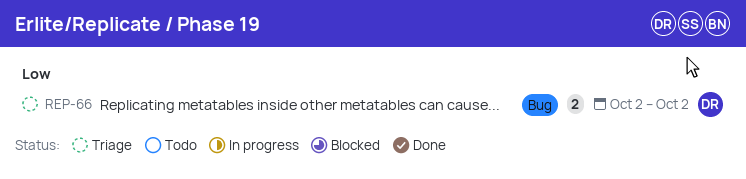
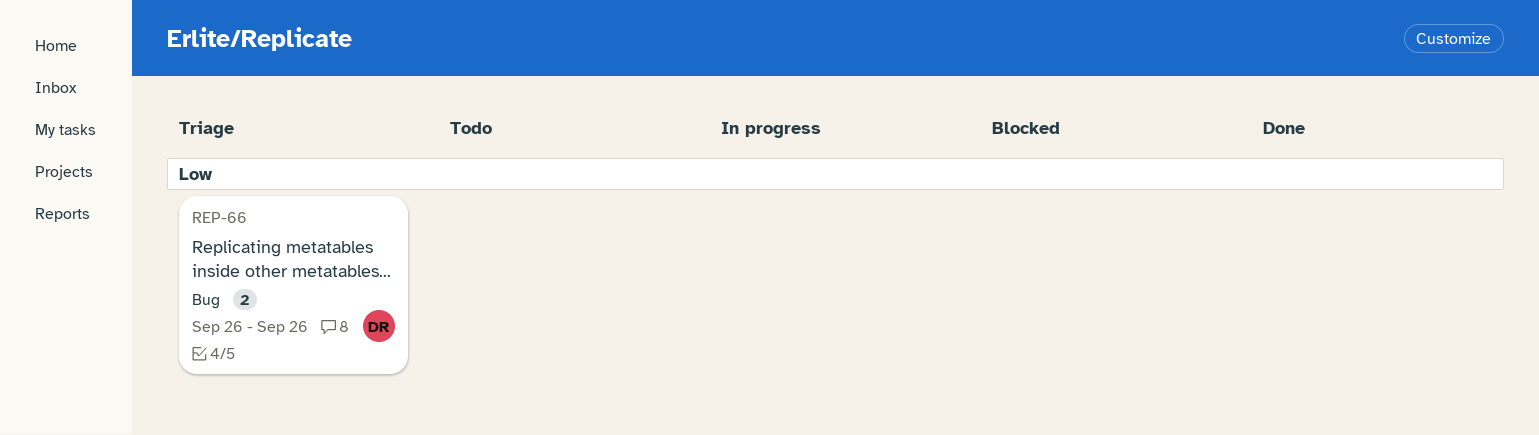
REP-66, start: Oct 2 -> Sep 26
REP-66, due: Oct 2 -> Sep 26

